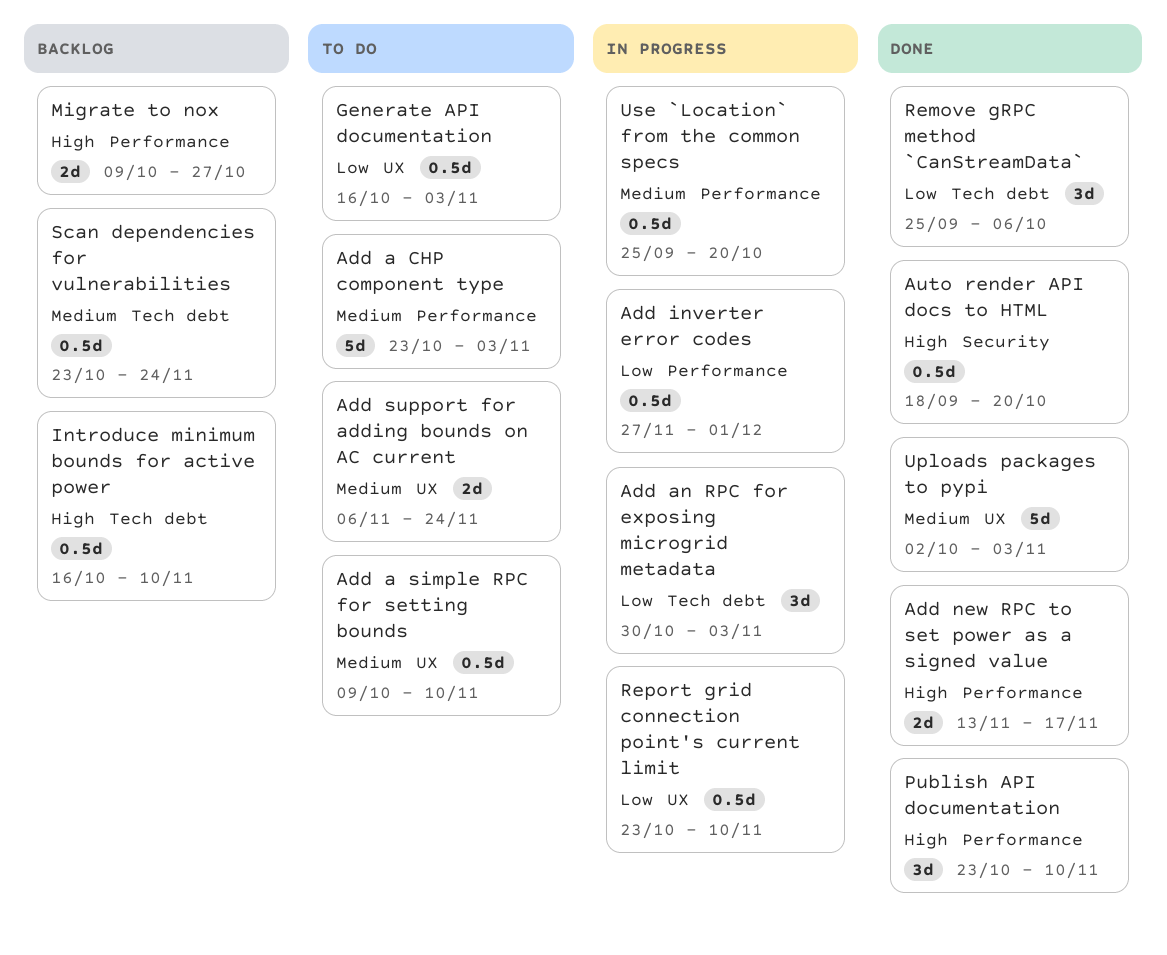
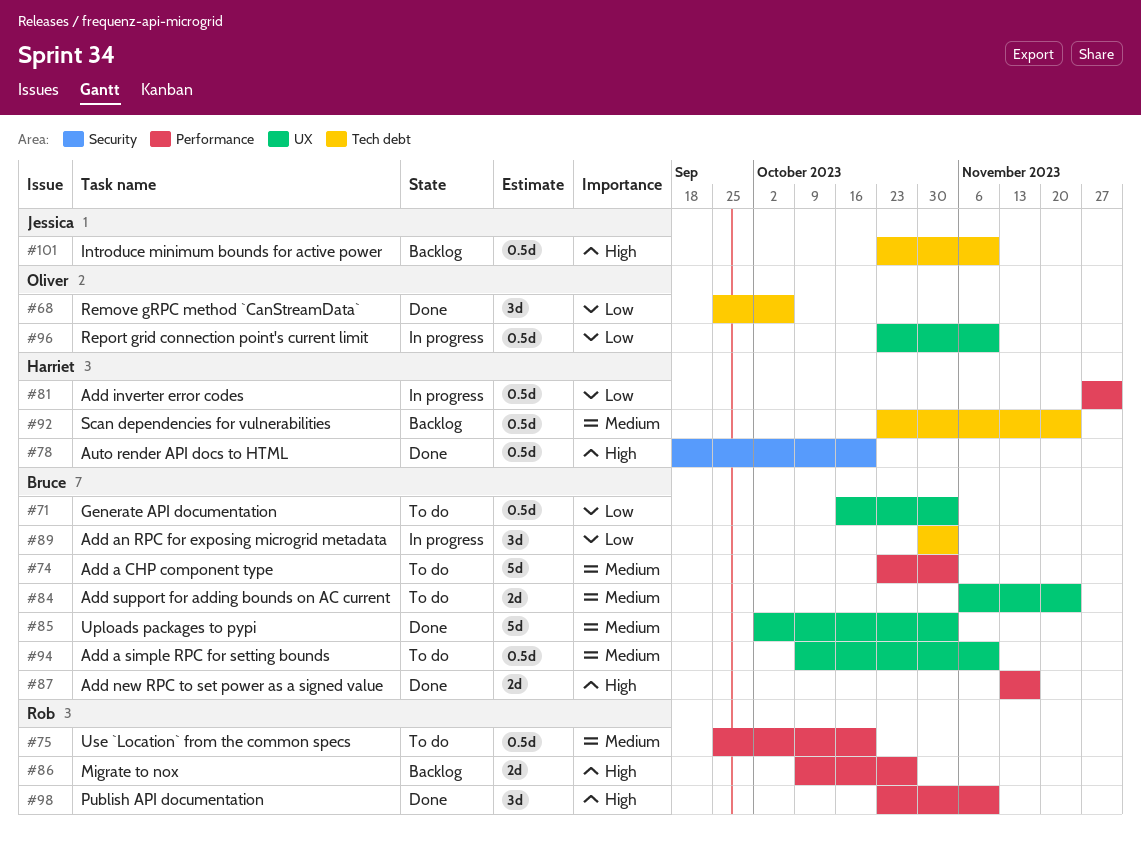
Introduce minimum bounds for active power, start: Oct 16 -> Oct 23
Use `Location` from the common specs, status: In progress -> To do

